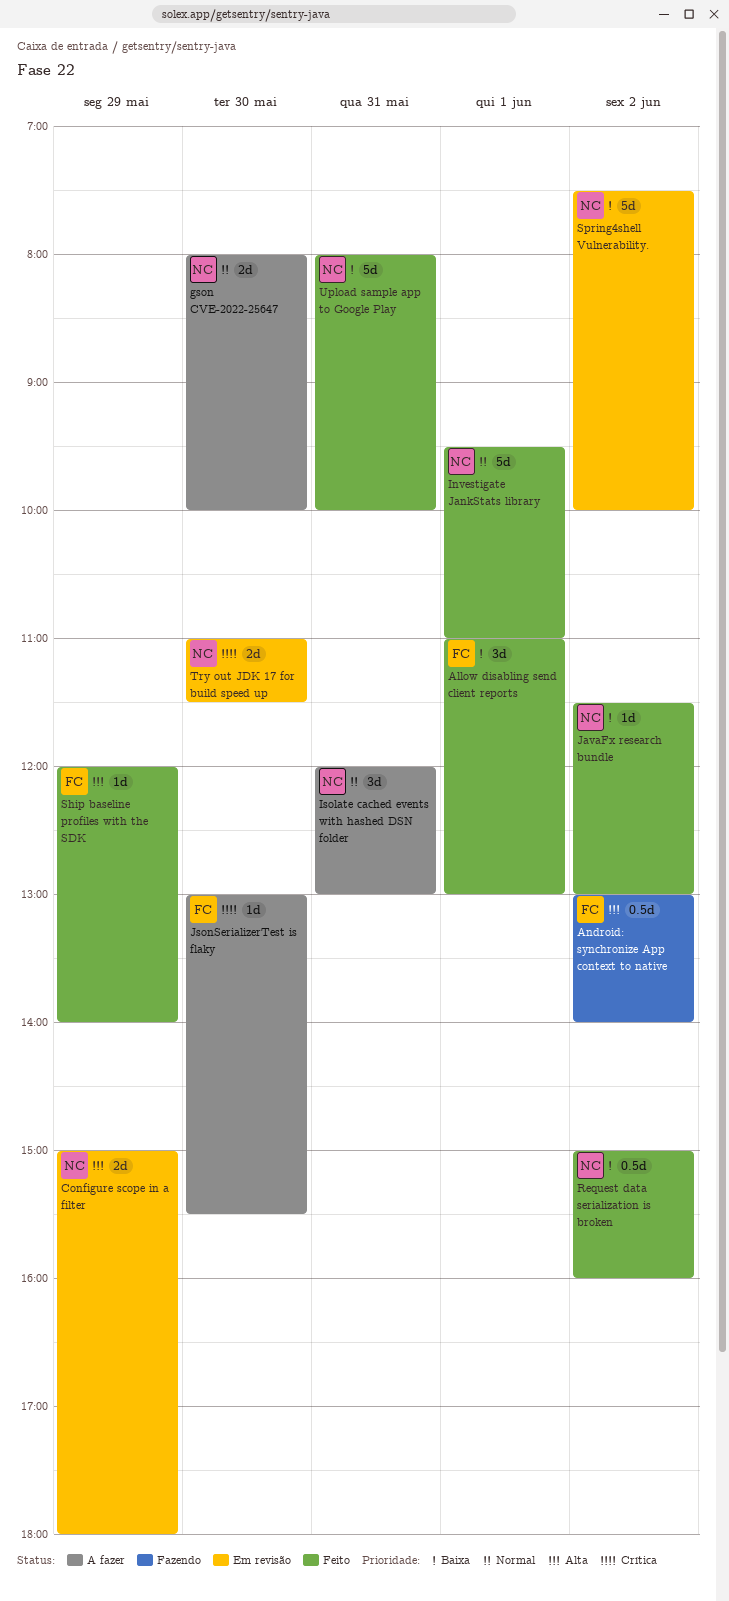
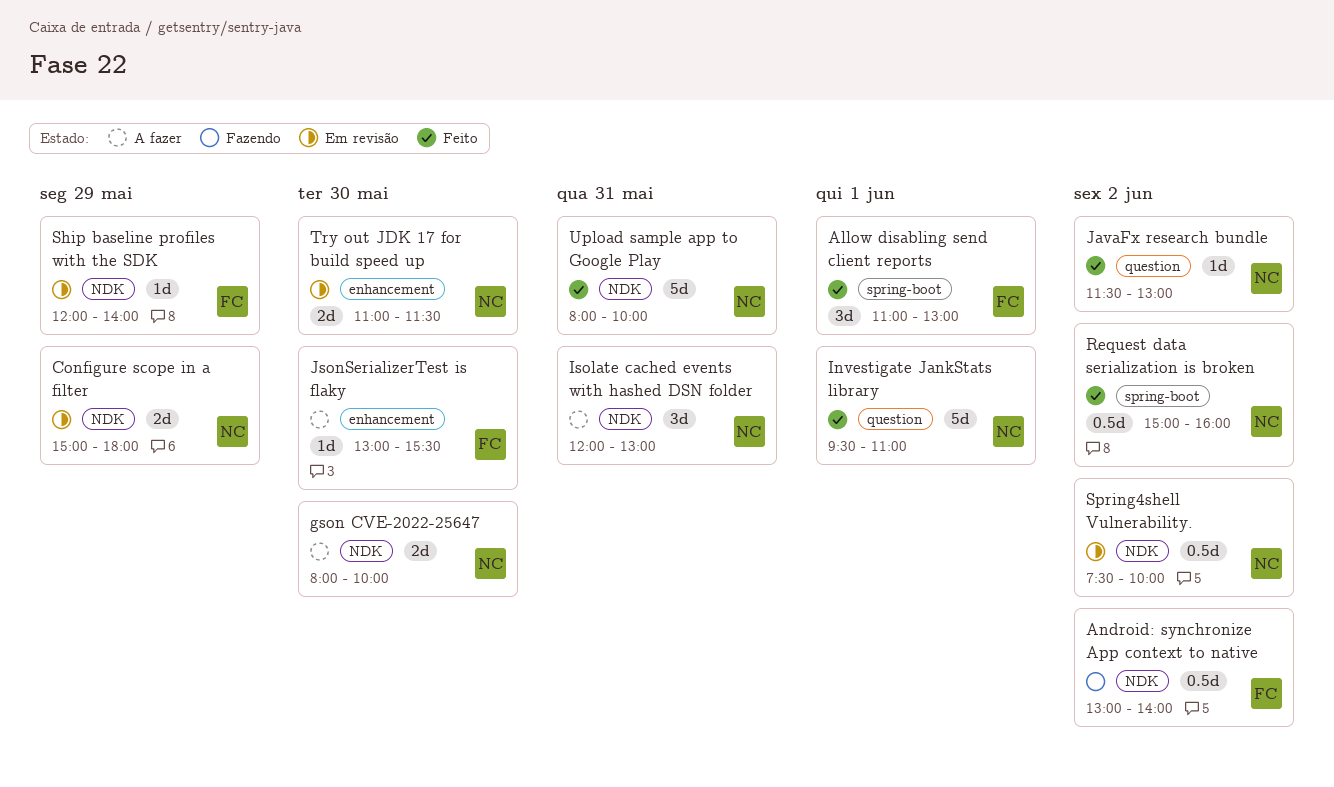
Ship baseline profiles with the SDK, status: Feito -> Em revisão
Spring4shell Vulnerability., estimate: 5d -> 0.5d

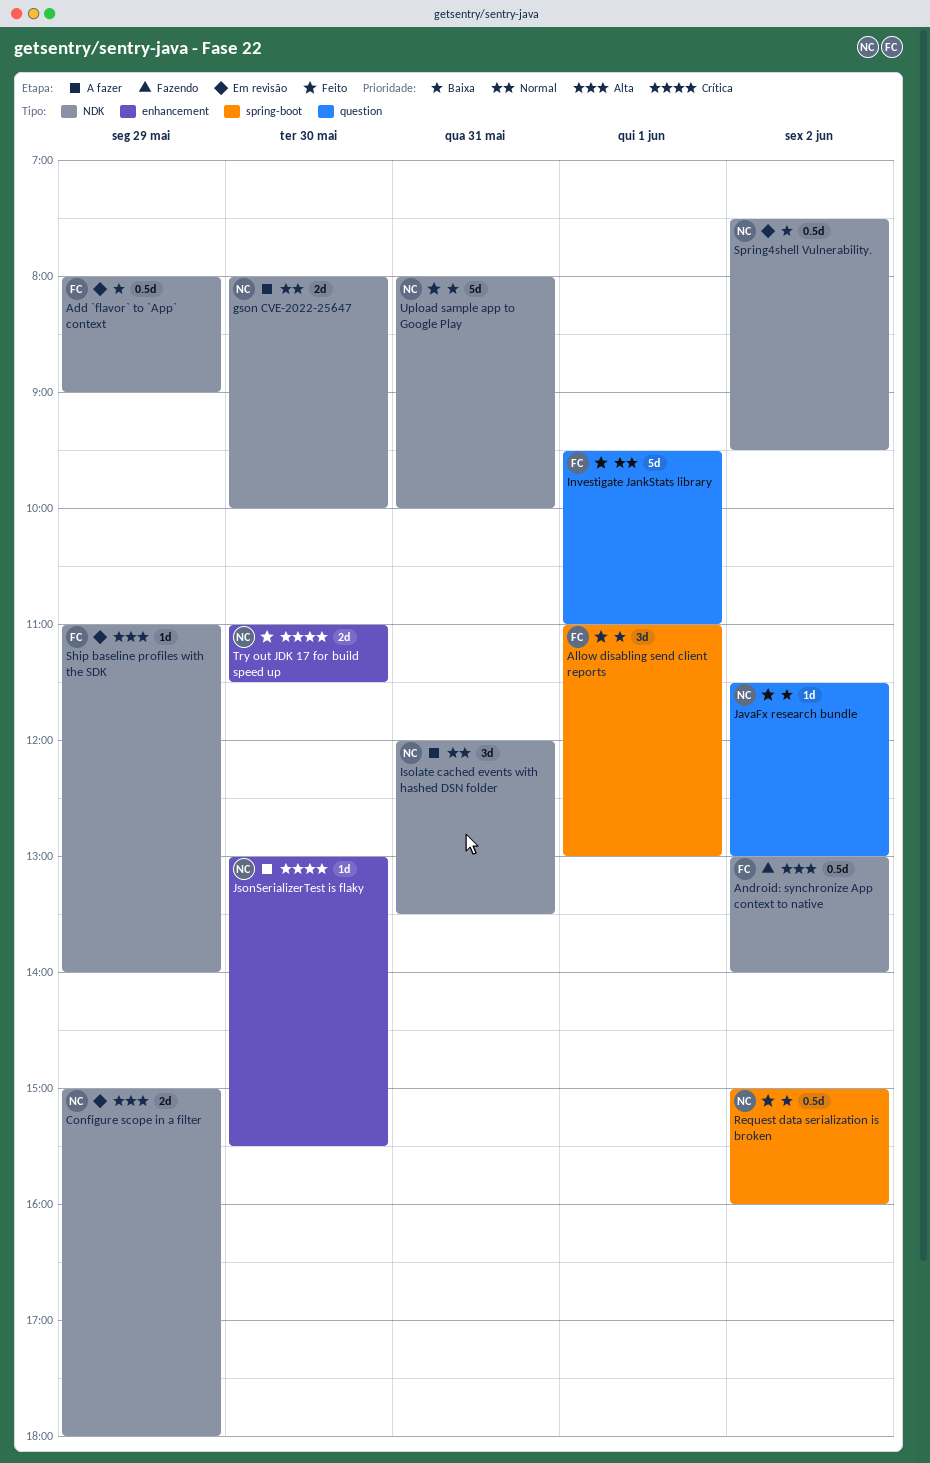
Add `flavor` to `App` context: none -> present
Investigate JankStats library, owner: NC -> FC
Isolate cached events with hashed DSN folder, ends: 13:00 -> 13:30
JsonSerializerTest is flaky, owner: FC -> NC
Ship baseline profiles with the SDK, begins: 12:00 -> 11:00
Spring4shell Vulnerability., ends: 10:00 -> 09:30
Try out JDK 17 for build speed up, status: Em revisão -> Feito

